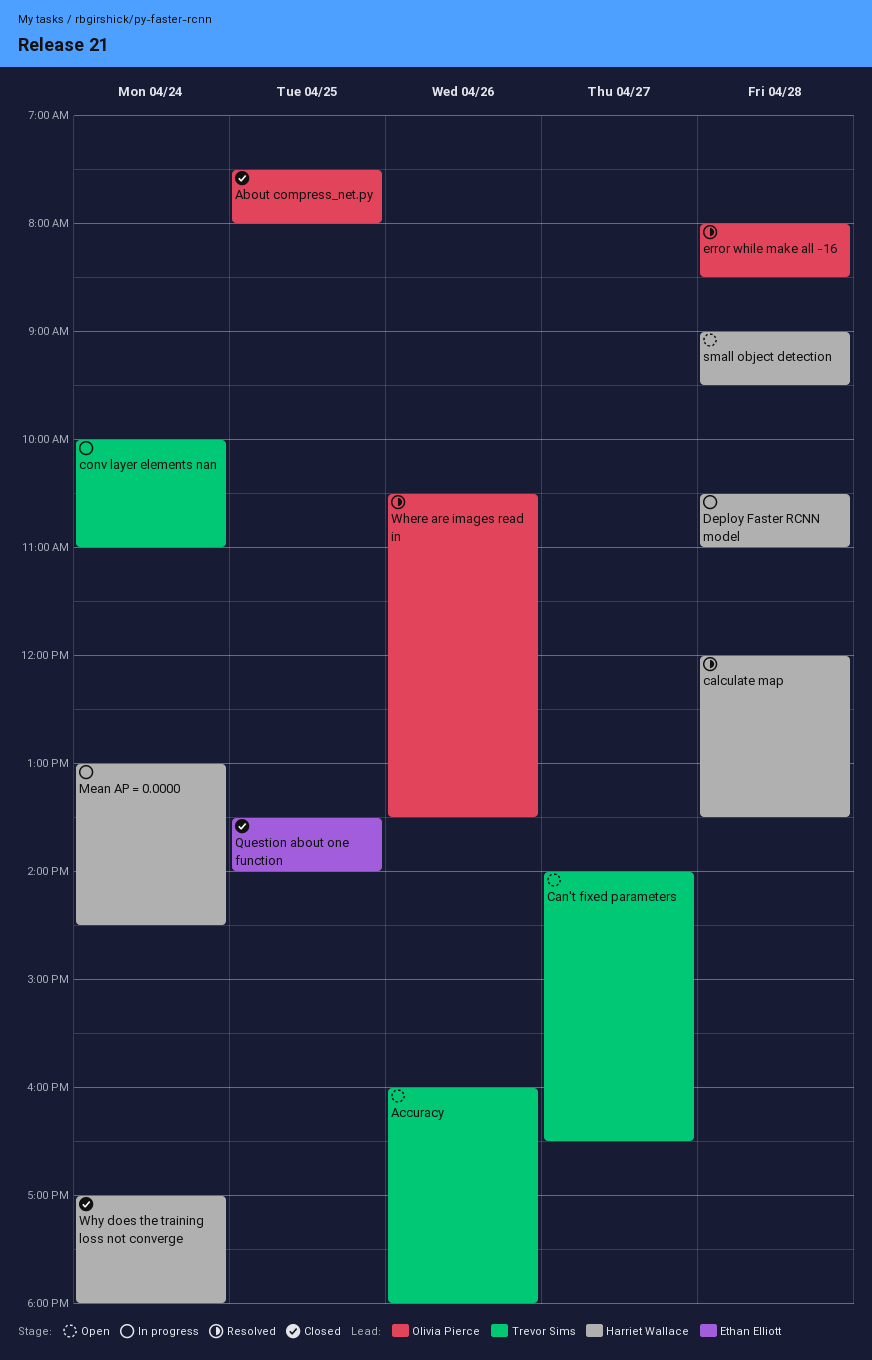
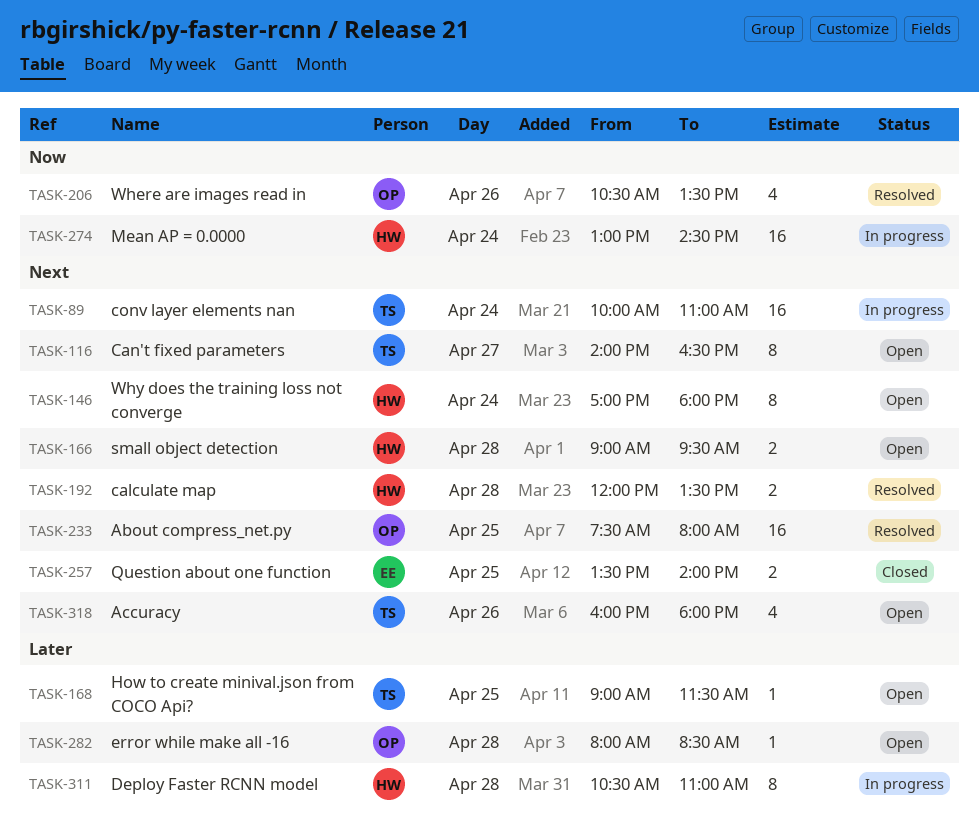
About compress_net.py, status: Closed -> Resolved
error while make all -16, status: Resolved -> Open
How to create minival.json from COCO Api?: none -> present
Why does the training loss not converge, status: Closed -> Open

